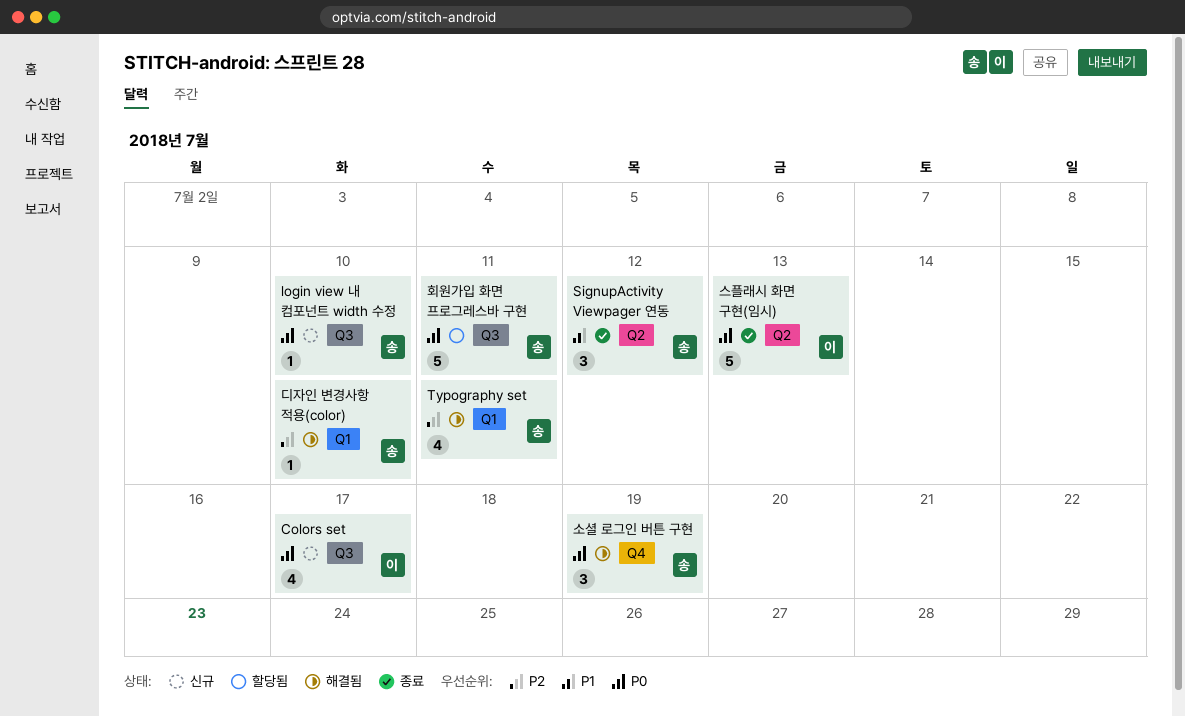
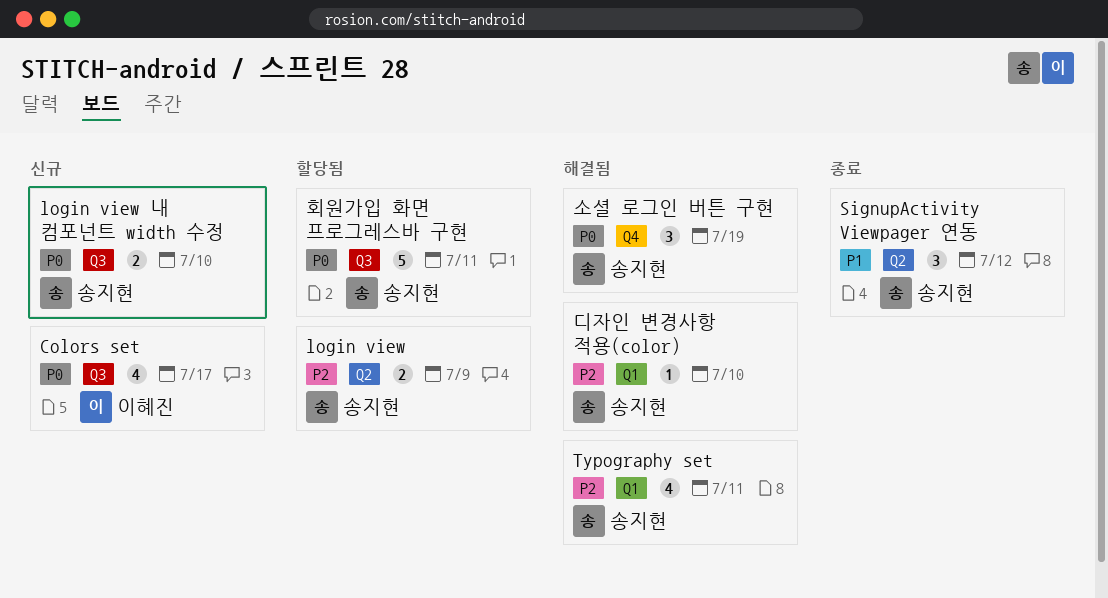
login view: none -> present
login view 내 컴포넌트 width 수정, estimate: 1 -> 2
스플래시 화면 구현(임시): present -> none

